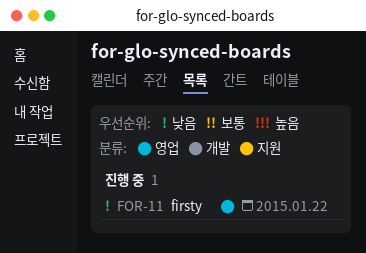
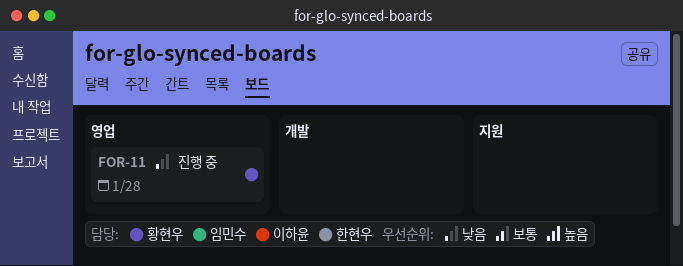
FOR-11, due: Jan 22 -> Jan 28

